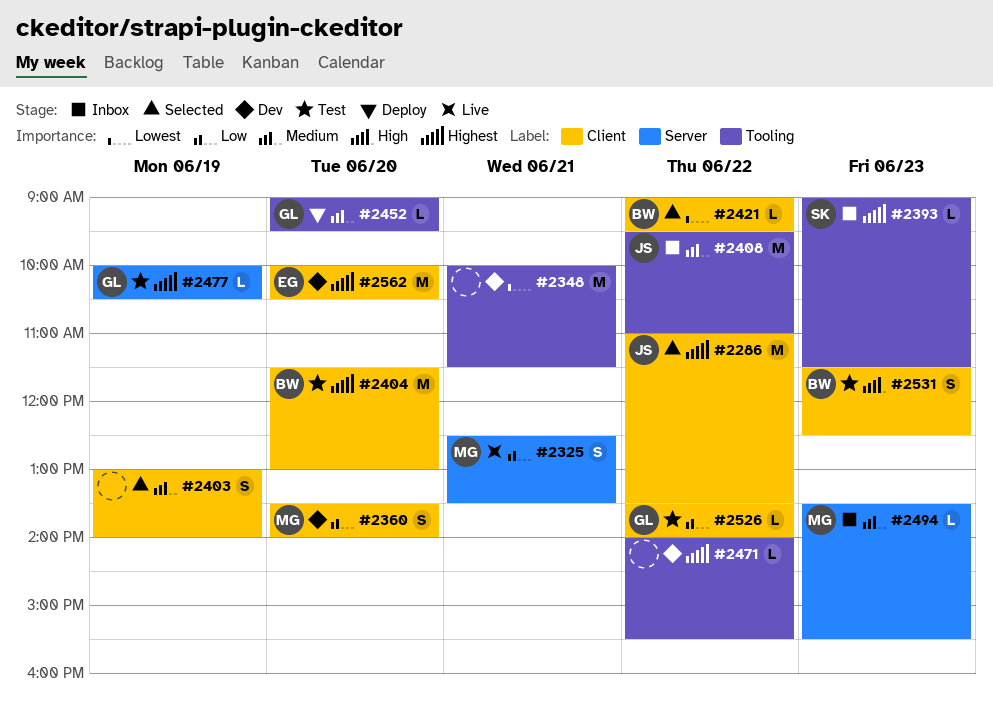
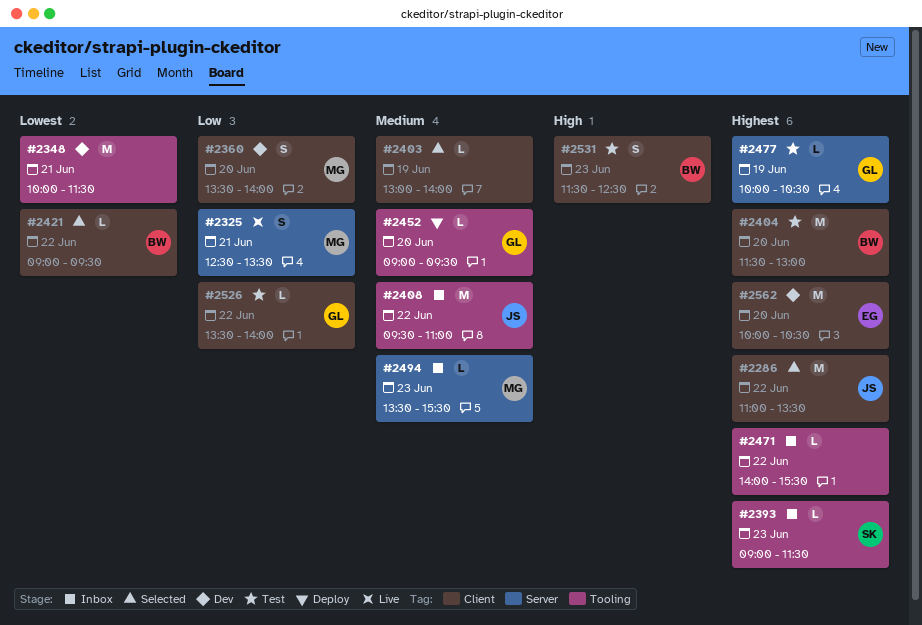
#2403, estimate: S -> L
#2471, status: Dev -> Inbox

